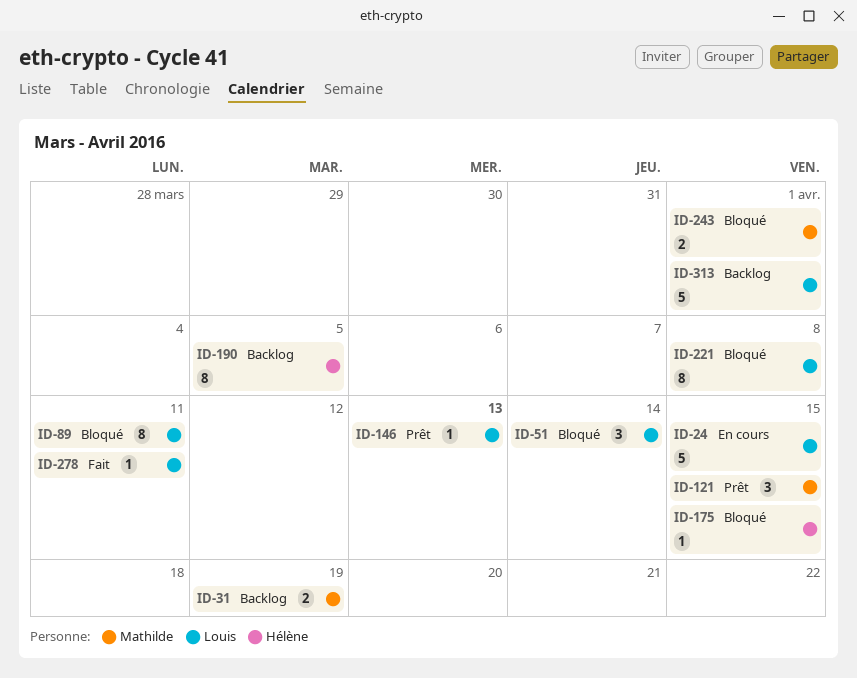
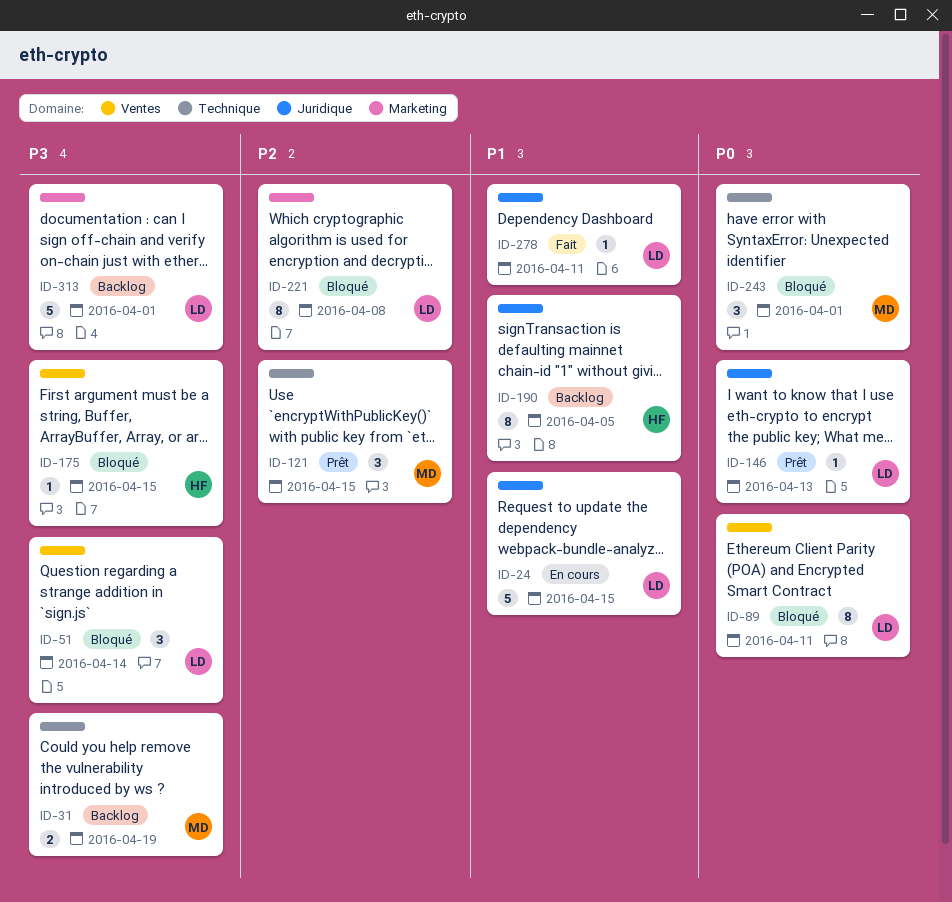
ID-243, estimate: 2 -> 3

